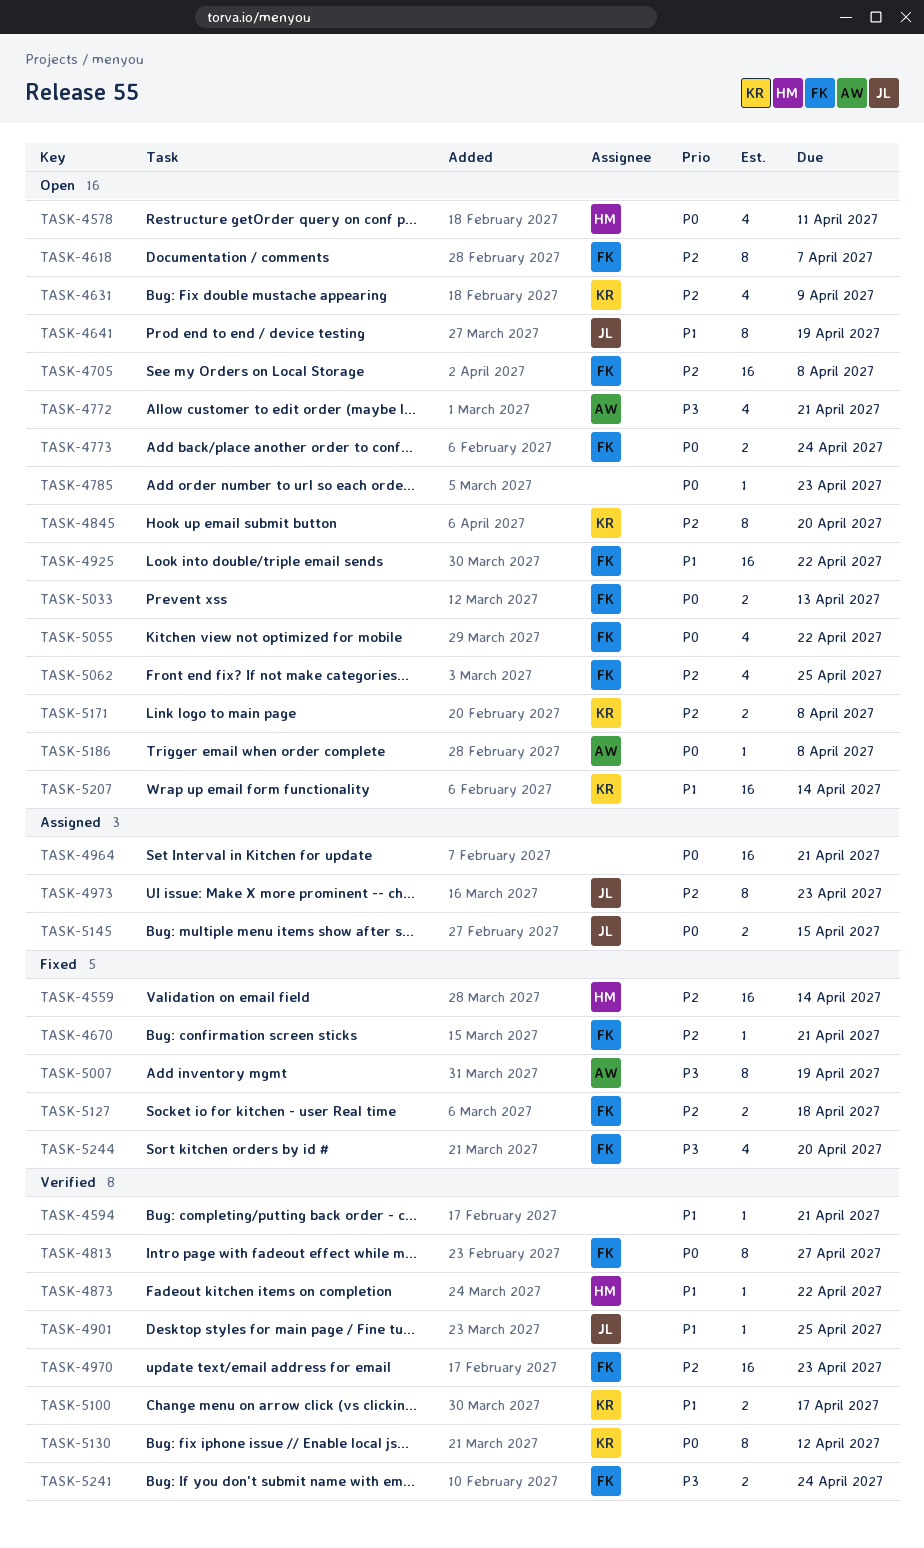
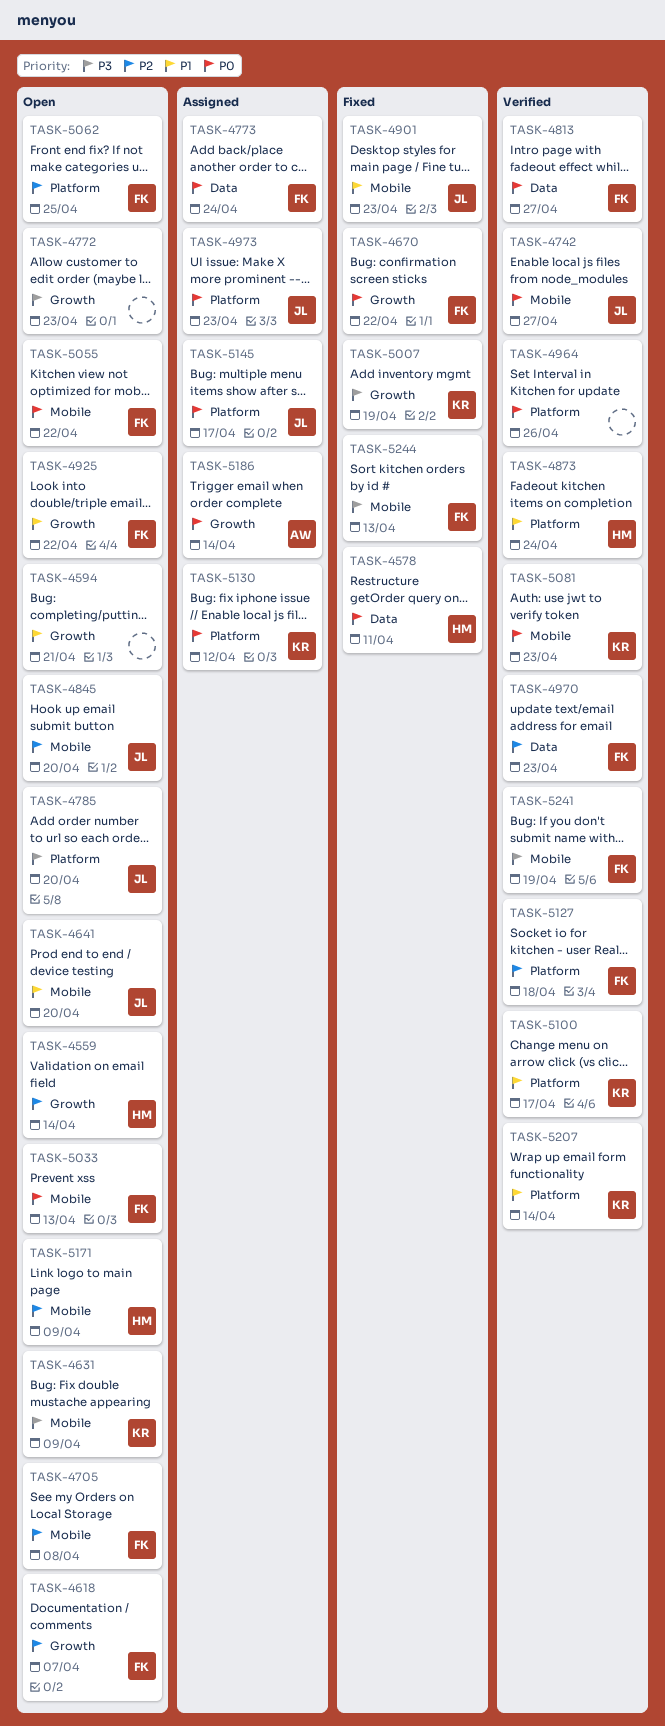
TASK-4559, status: Fixed -> Open
TASK-4578, status: Open -> Fixed
TASK-4594, status: Verified -> Open
TASK-4631, priority: P2 -> P3
TASK-4641, due: Apr 19 -> Apr 20
TASK-4670, priority: P2 -> P0
TASK-4670, due: Apr 21 -> Apr 22
TASK-4742: none -> present
TASK-4772, owner: AW -> none
TASK-4772, due: Apr 21 -> Apr 23
TASK-4773, status: Open -> Assigned
TASK-4785, owner: none -> JL
TASK-4785, priority: P0 -> P3
TASK-4785, due: Apr 23 -> Apr 20
TASK-4845, owner: KR -> JL
TASK-4873, due: Apr 22 -> Apr 24
TASK-4901, status: Verified -> Fixed
TASK-4901, due: Apr 25 -> Apr 23
TASK-4964, status: Assigned -> Verified
TASK-4964, due: Apr 21 -> Apr 26
TASK-4973, priority: P2 -> P0
TASK-5007, owner: AW -> KR
TASK-5081: none -> present
TASK-5127, status: Fixed -> Verified
TASK-5130, status: Verified -> Assigned
TASK-5145, due: Apr 15 -> Apr 17
TASK-5171, owner: KR -> HM
TASK-5171, due: Apr 8 -> Apr 9
TASK-5186, status: Open -> Assigned
TASK-5186, due: Apr 8 -> Apr 14
TASK-5207, status: Open -> Verified
TASK-5241, due: Apr 24 -> Apr 19
TASK-5244, due: Apr 20 -> Apr 13

